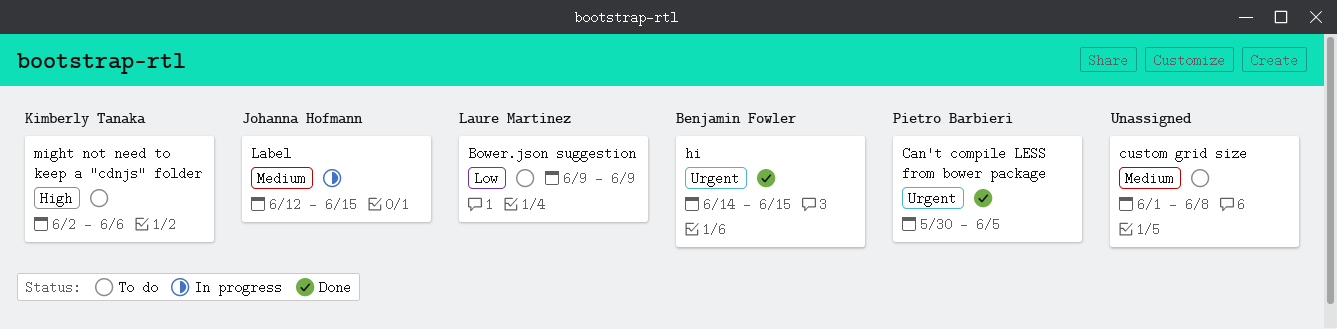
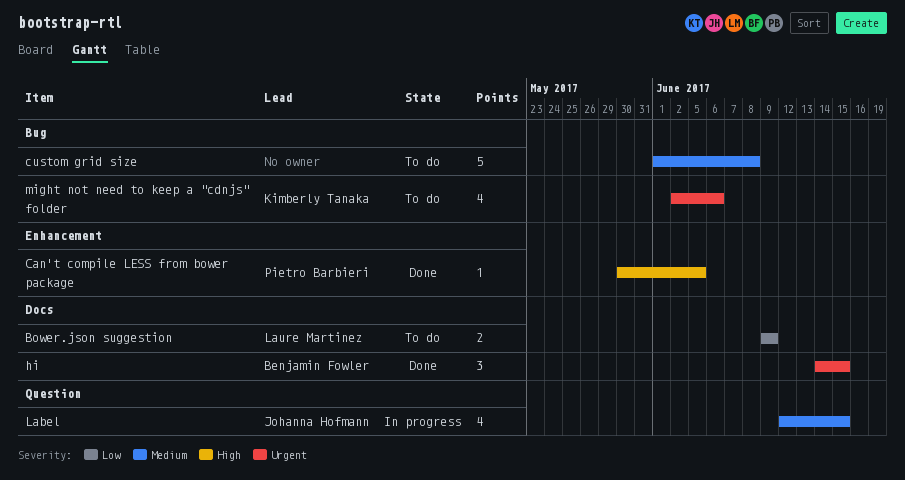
Can't compile LESS from bower package, priority: Urgent -> High
might not need to keep a "cdnjs" folder, priority: High -> Urgent

